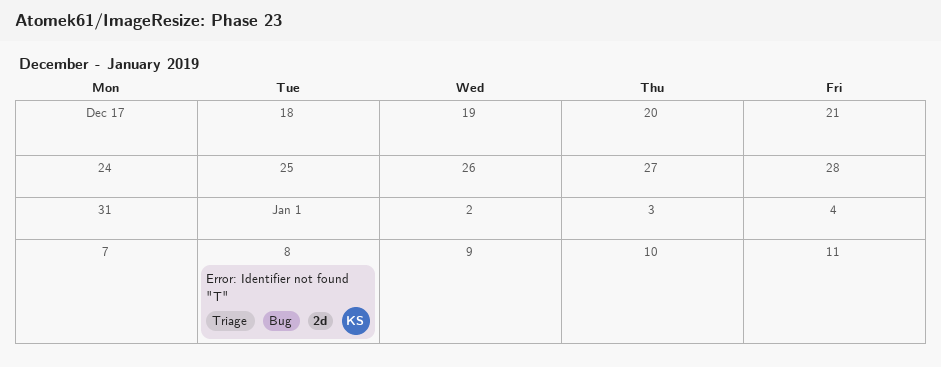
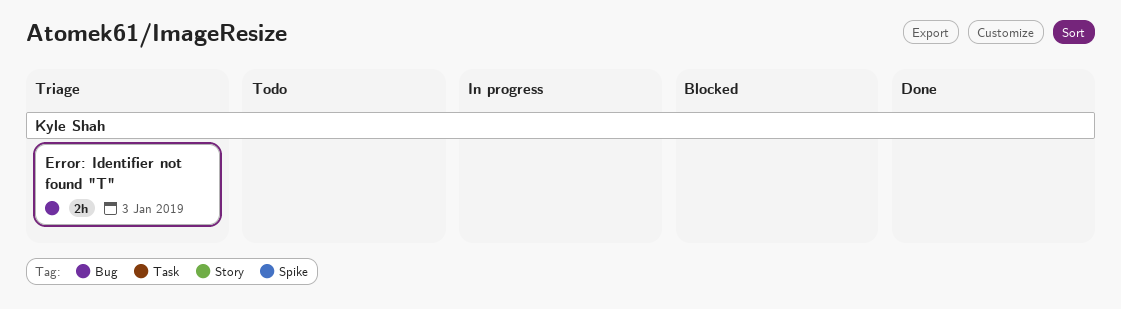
Error: Identifier not found "T", estimate: 2d -> 2h
Error: Identifier not found "T", due: Jan 8 -> Jan 3

